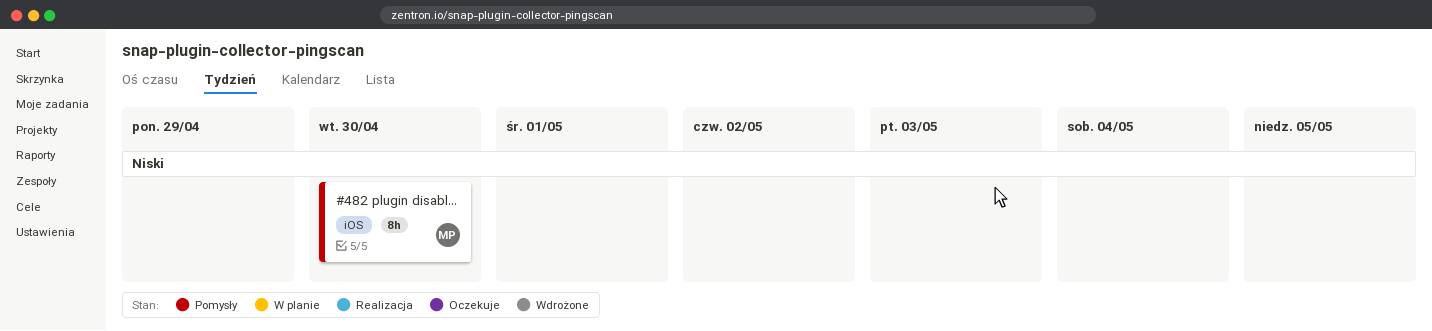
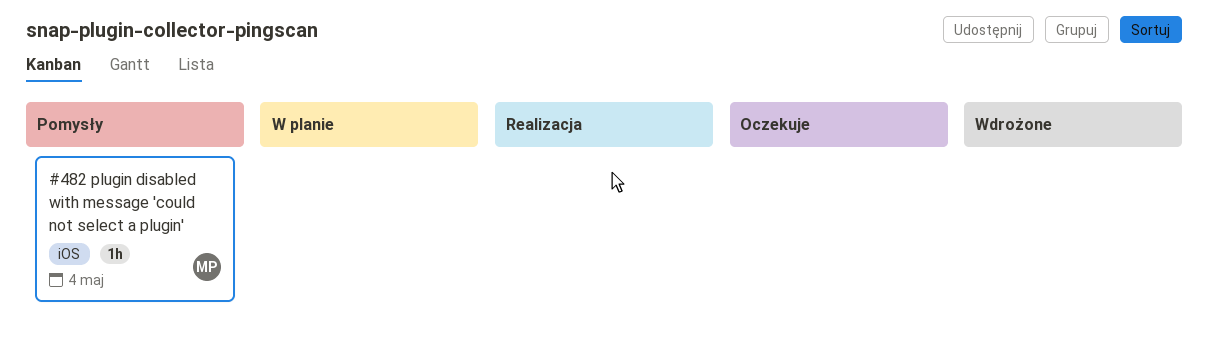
#482, estimate: 8h -> 1h
#482, due: Apr 30 -> May 4

